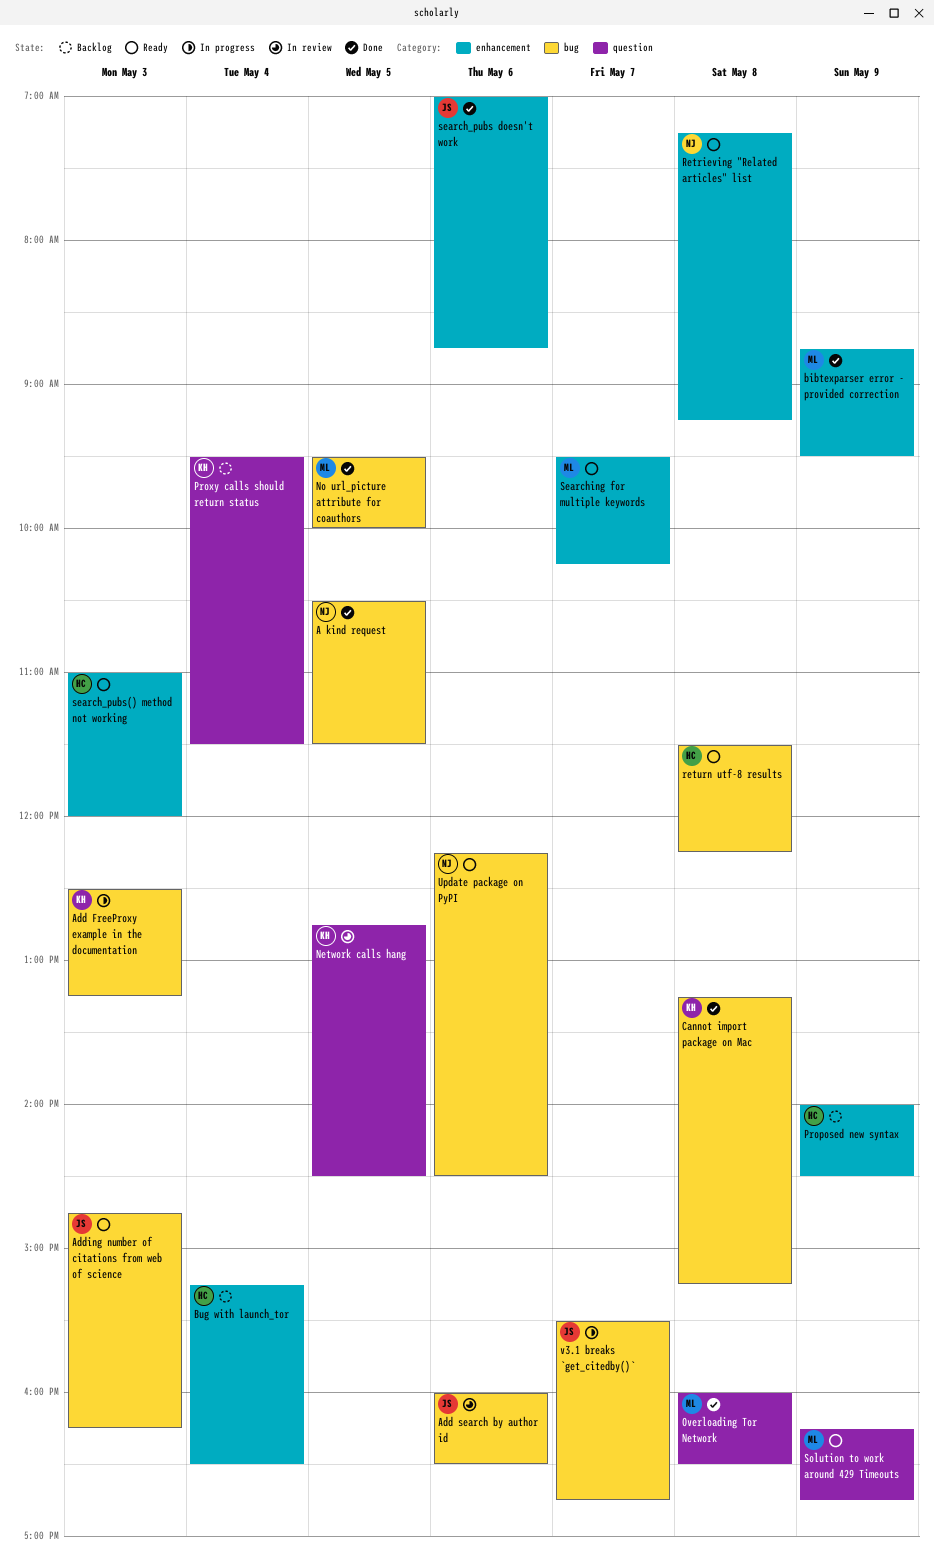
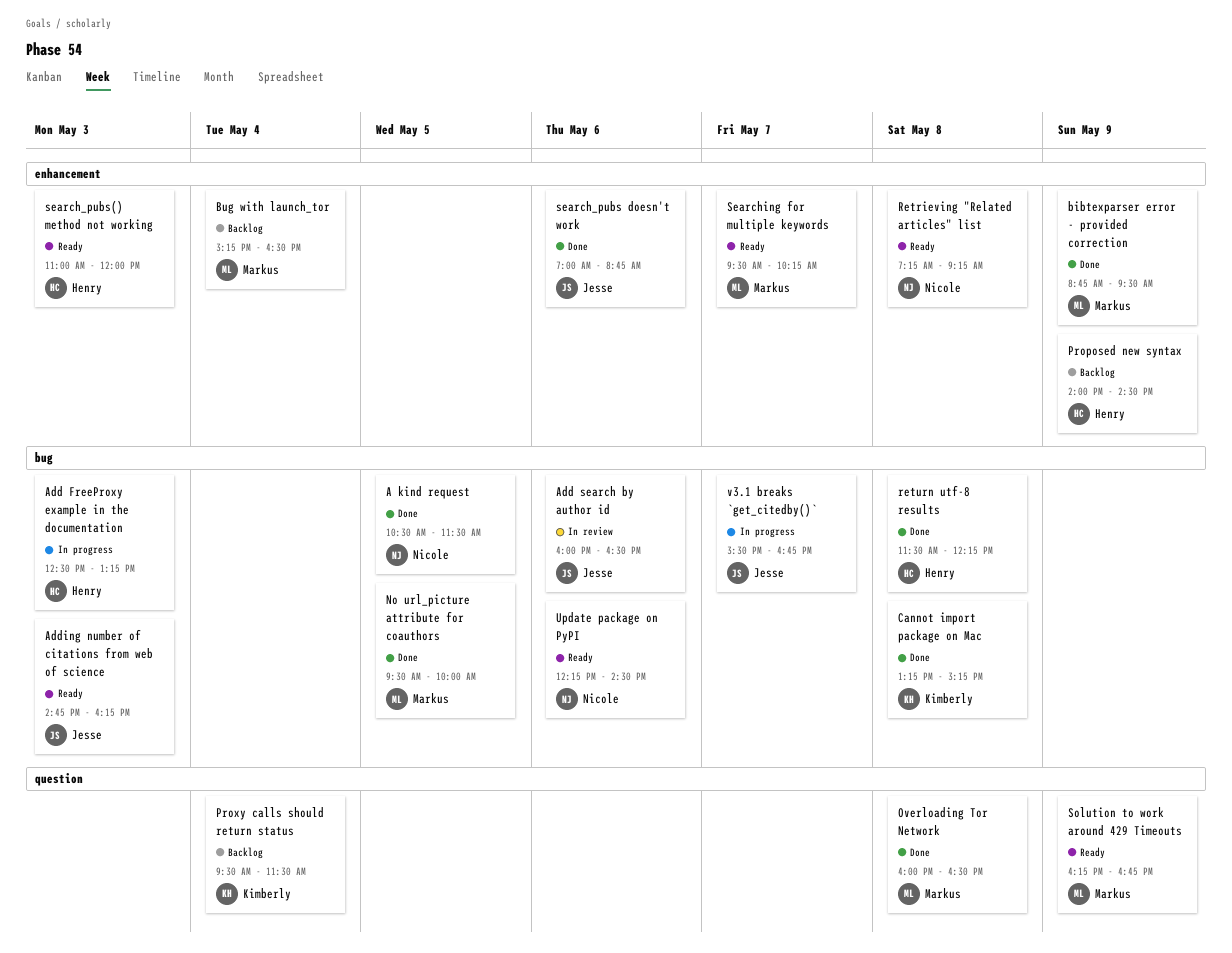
Add FreeProxy example in the documentation, owner: Kimberly -> Henry
Bug with launch_tor, owner: Henry -> Markus
Network calls hang: present -> none
return utf-8 results, status: Ready -> Done

